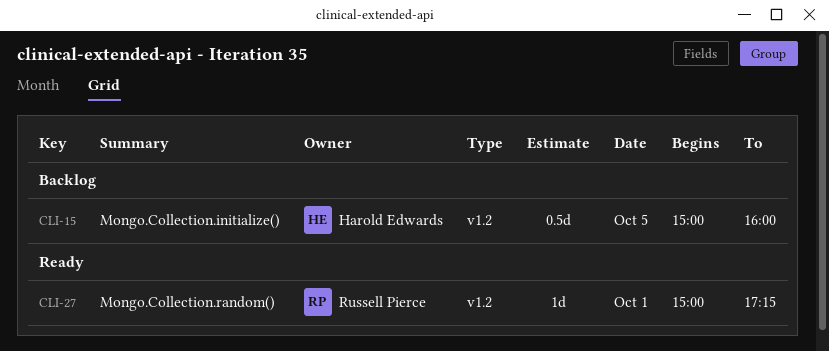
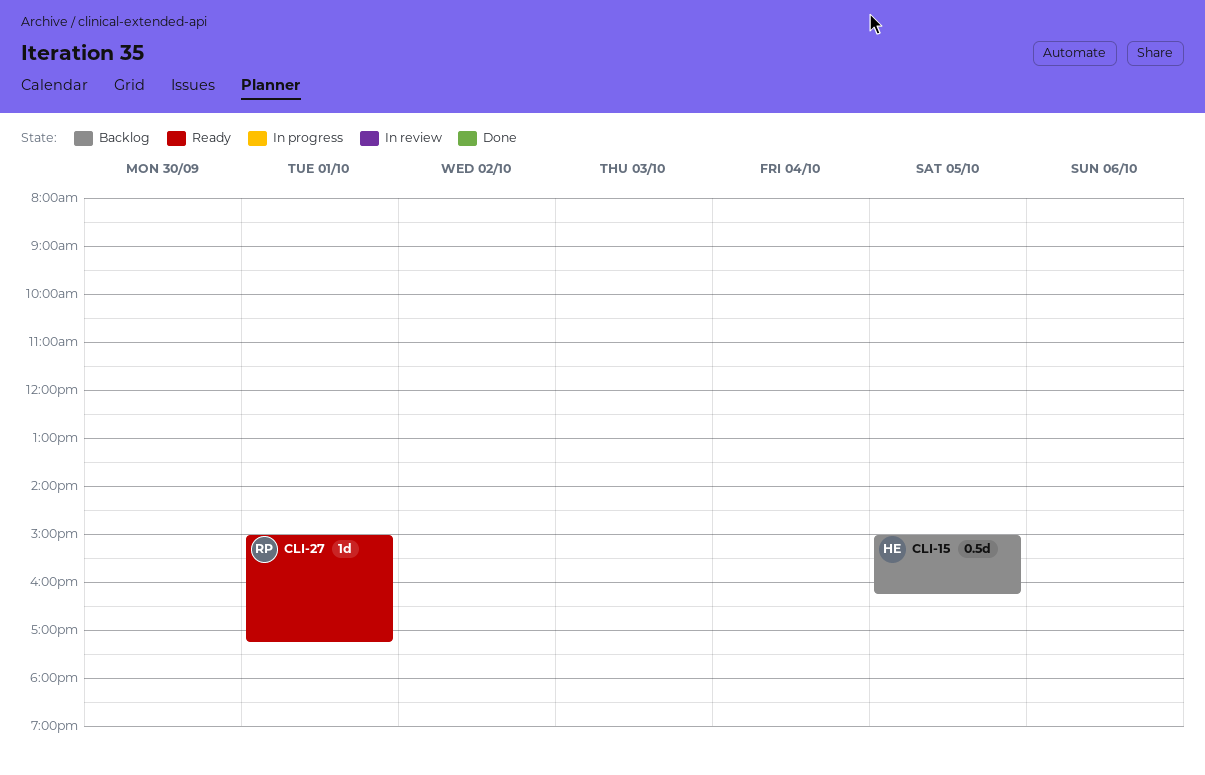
CLI-15, ends: 16:00 -> 16:15

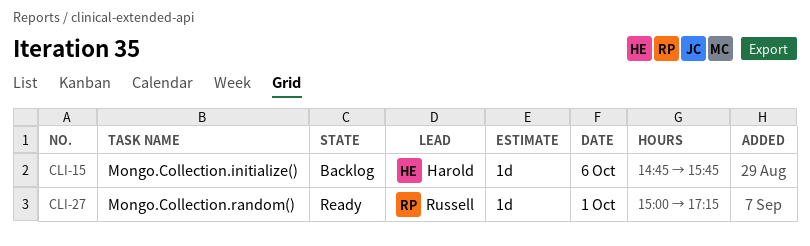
CLI-15, estimate: 0.5d -> 1d
CLI-15, day: Oct 5 -> Oct 6
CLI-15, begins: 15:00 -> 14:45
CLI-15, ends: 16:15 -> 15:45

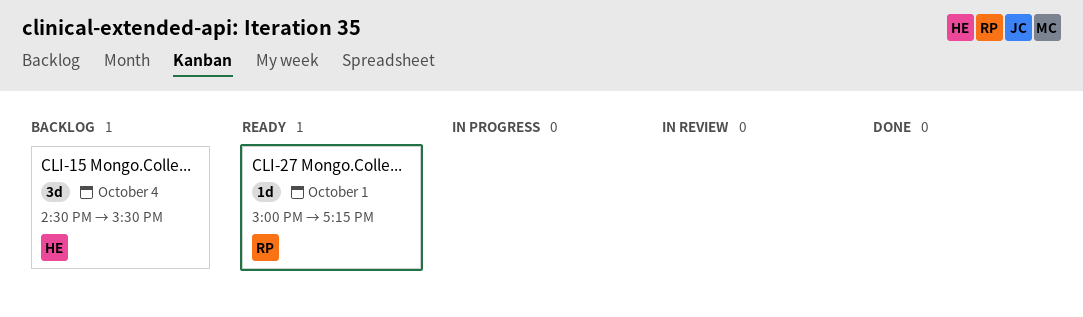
CLI-15, estimate: 1d -> 3d
CLI-15, day: Oct 6 -> Oct 4
CLI-15, begins: 14:45 -> 14:30
CLI-15, ends: 15:45 -> 15:30

